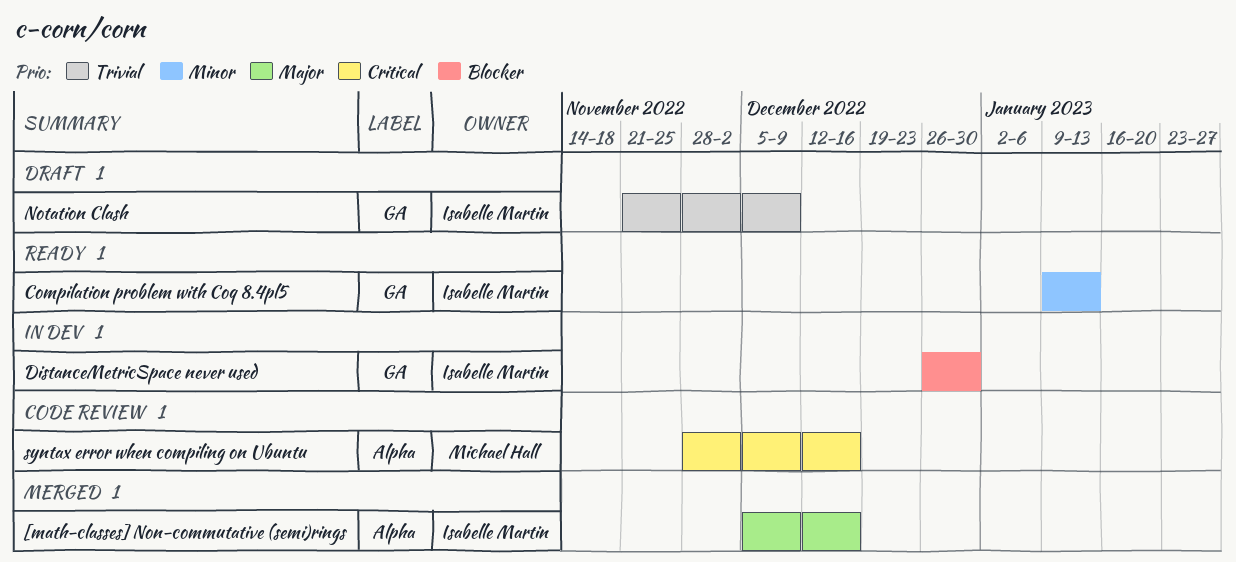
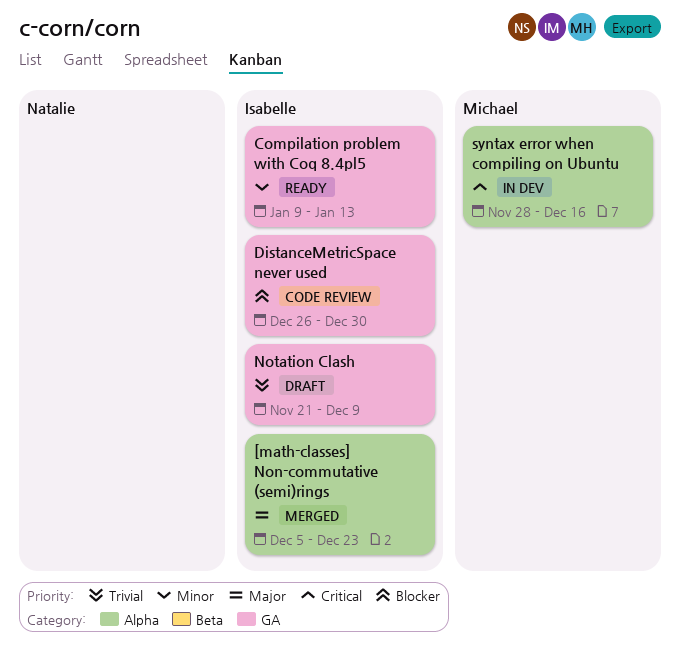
[math-classes] Non-commutative (semi)rings, due: Dec 16 -> Dec 23
DistanceMetricSpace never used, status: In dev -> Code review
syntax error when compiling on Ubuntu, status: Code review -> In dev

